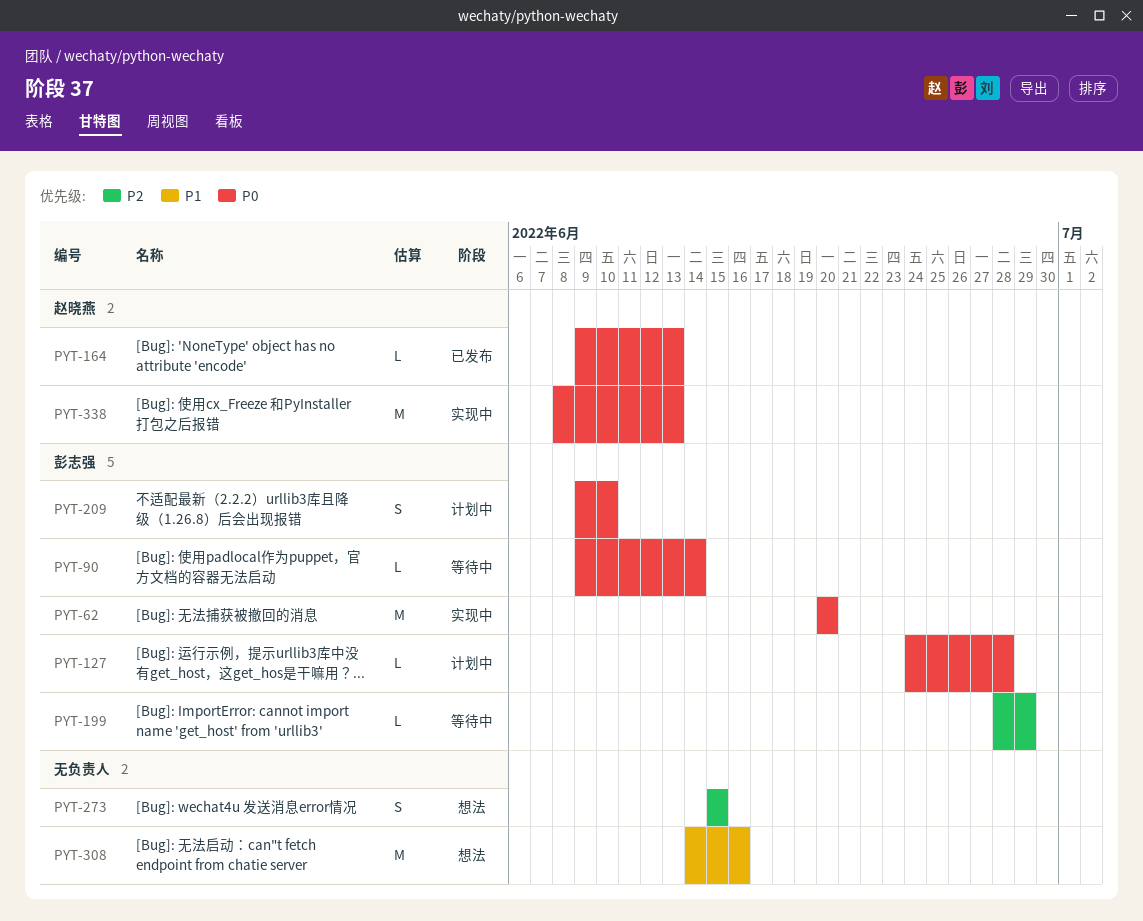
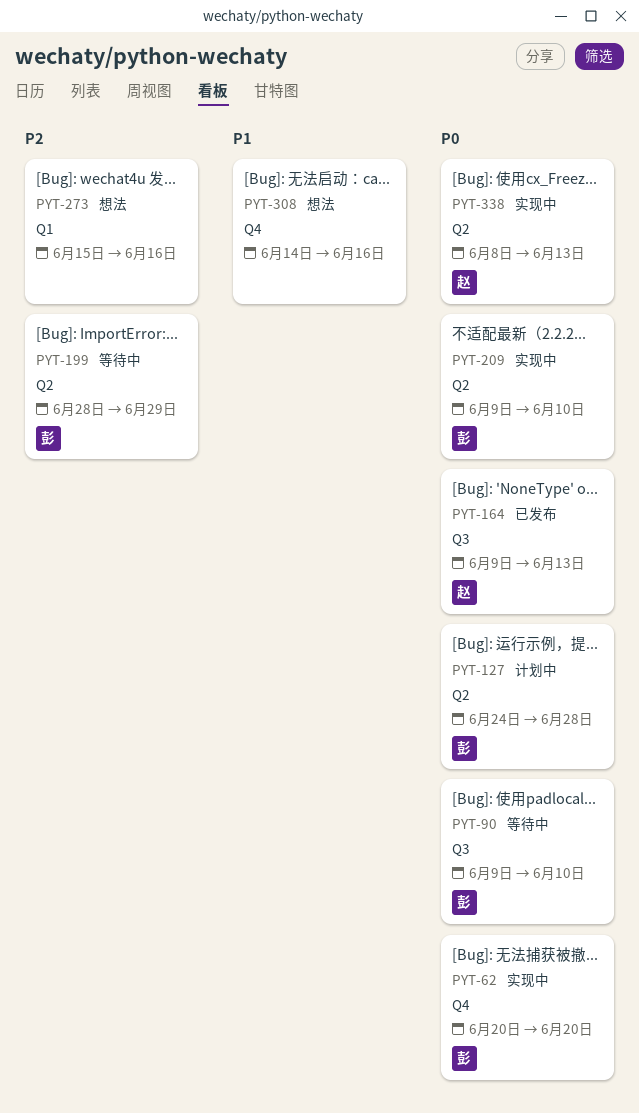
PYT-90, due: Jun 14 -> Jun 10
PYT-209, status: 计划中 -> 实现中
PYT-273, due: Jun 15 -> Jun 16

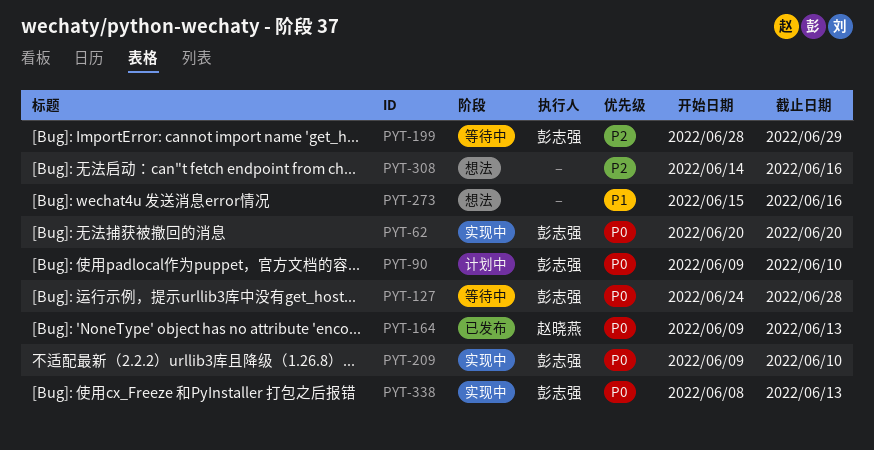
PYT-90, status: 等待中 -> 计划中
PYT-127, status: 计划中 -> 等待中
PYT-273, priority: P2 -> P1
PYT-308, priority: P1 -> P2
PYT-338, owner: 赵晓燕 -> 彭志强

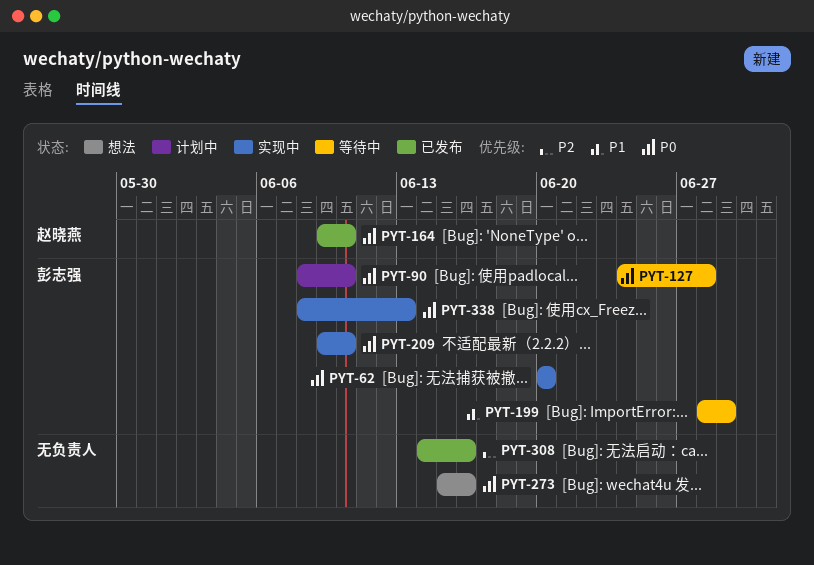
PYT-90, start: Jun 9 -> Jun 8
PYT-164, due: Jun 13 -> Jun 10
PYT-199, priority: P2 -> P1
PYT-273, priority: P1 -> P0
PYT-308, status: 想法 -> 已发布

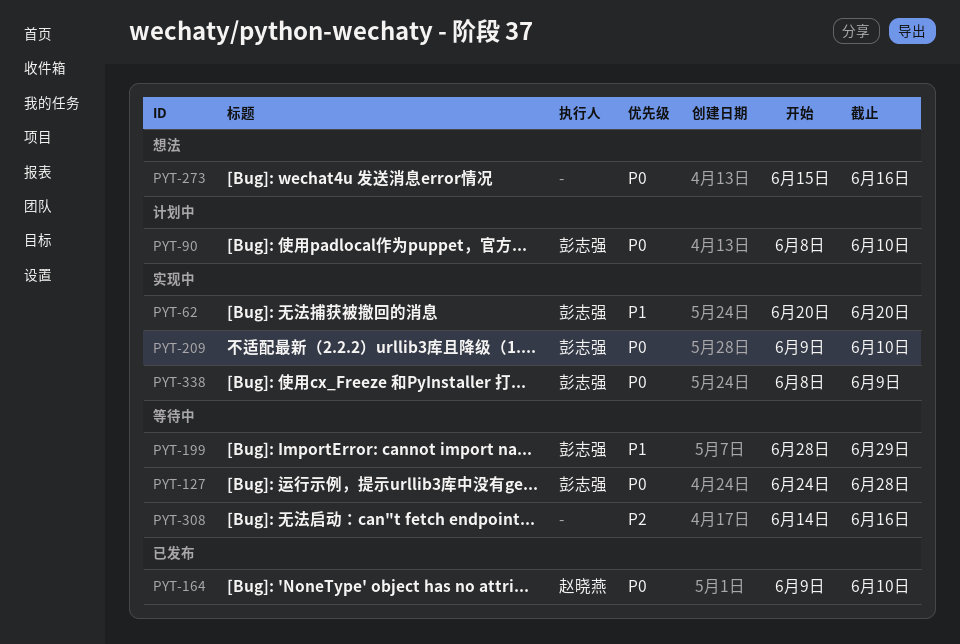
PYT-62, priority: P0 -> P1
PYT-308, status: 已发布 -> 等待中
PYT-338, due: Jun 13 -> Jun 9

